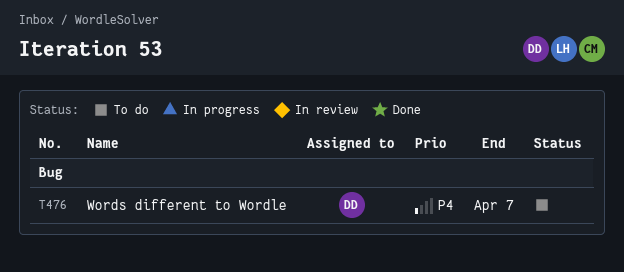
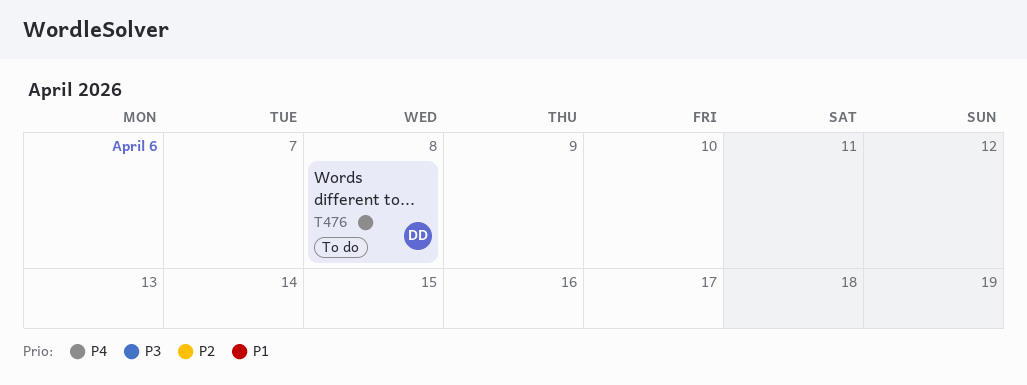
T476, due: Apr 7 -> Apr 8

